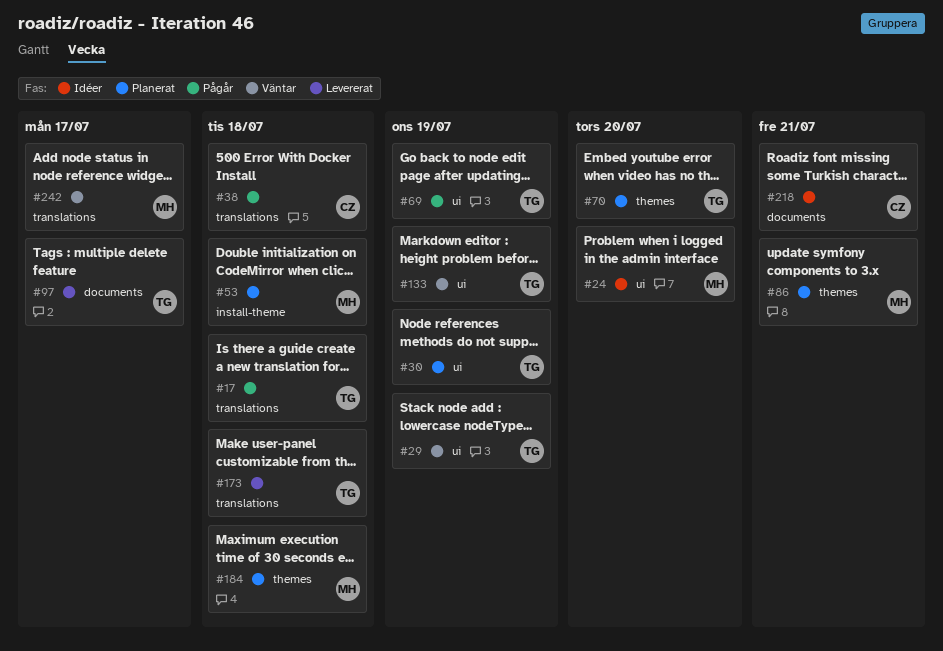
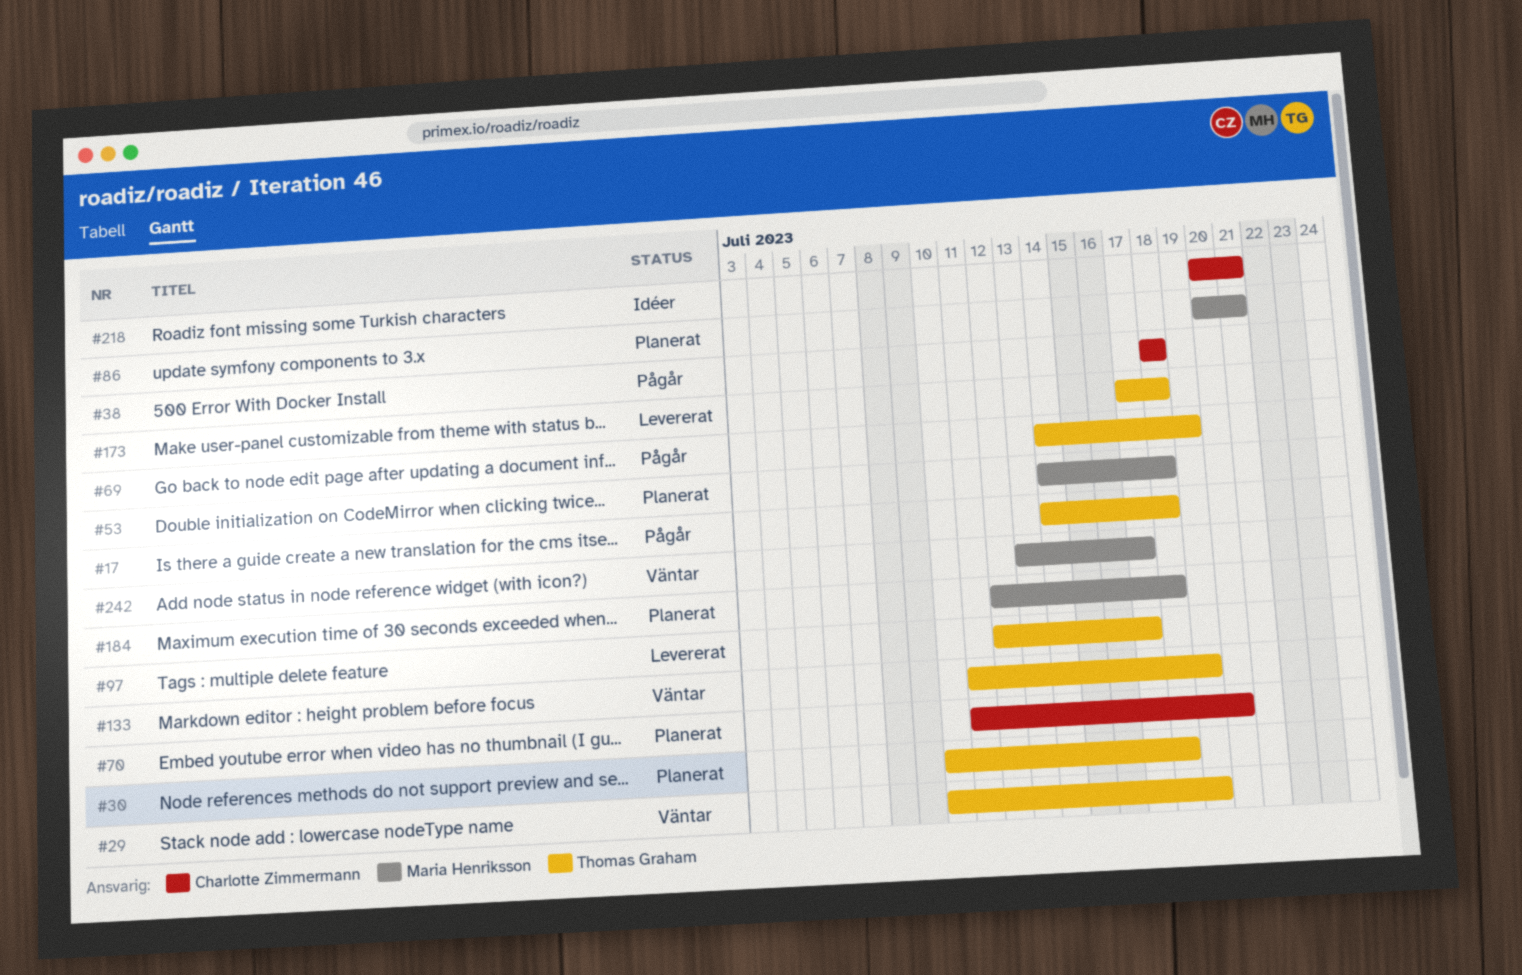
#24: present -> none
#30, due: Jul 19 -> Jul 18
#70, owner: Thomas Graham -> Charlotte Zimmermann

